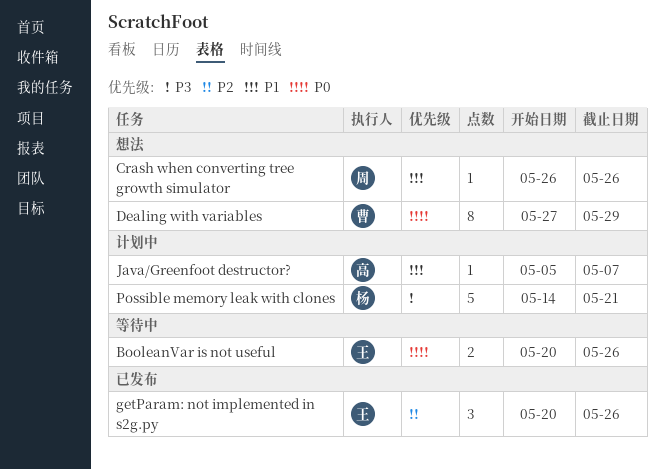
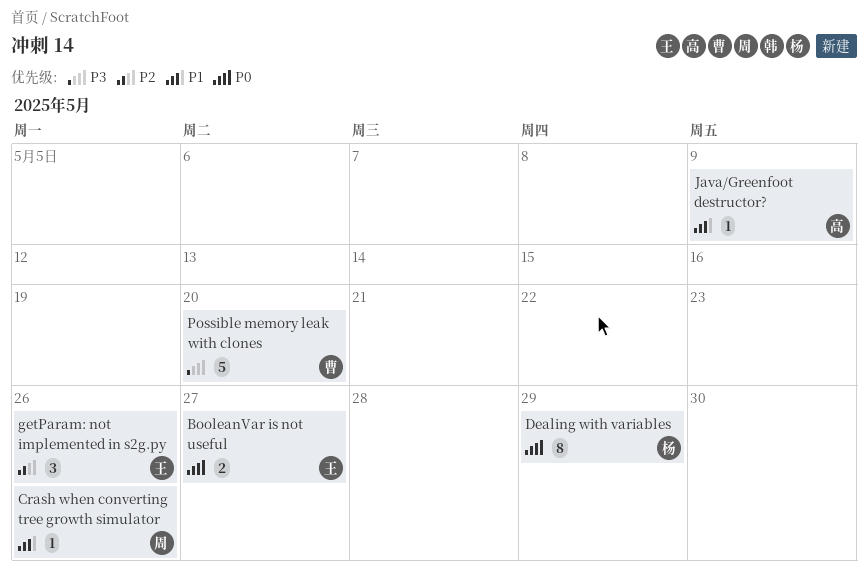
BooleanVar is not useful, due: May 26 -> May 27
Dealing with variables, owner: 曹 -> 杨
Java/Greenfoot destructor?, due: May 7 -> May 9
Possible memory leak with clones, owner: 杨 -> 曹
Possible memory leak with clones, due: May 21 -> May 20

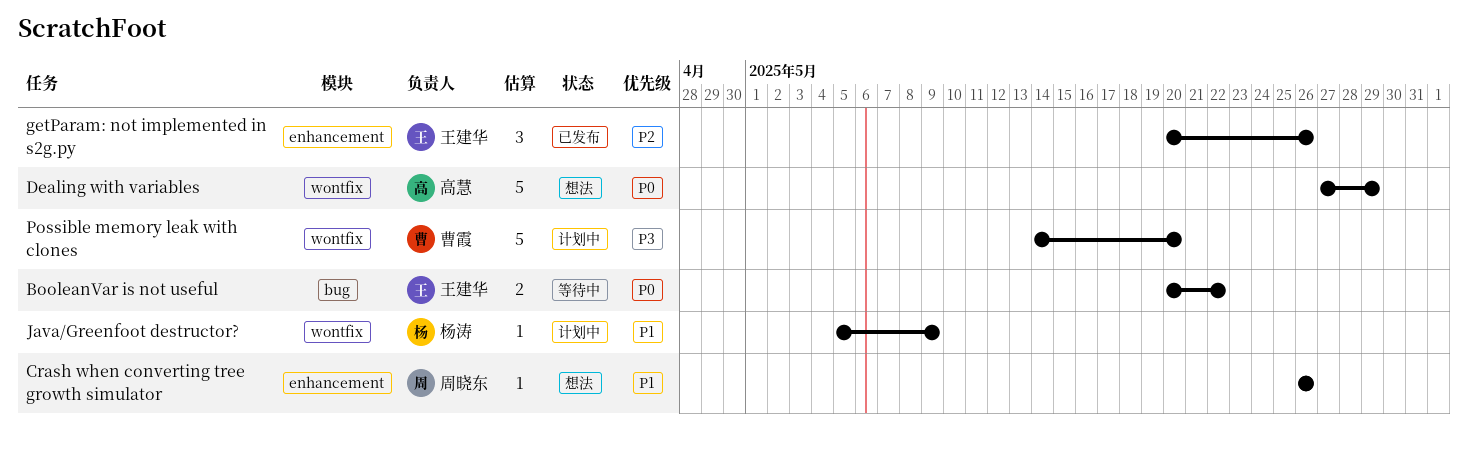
BooleanVar is not useful, due: May 27 -> May 22
Dealing with variables, owner: 杨涛 -> 高慧
Dealing with variables, estimate: 8 -> 5
Java/Greenfoot destructor?, owner: 高慧 -> 杨涛

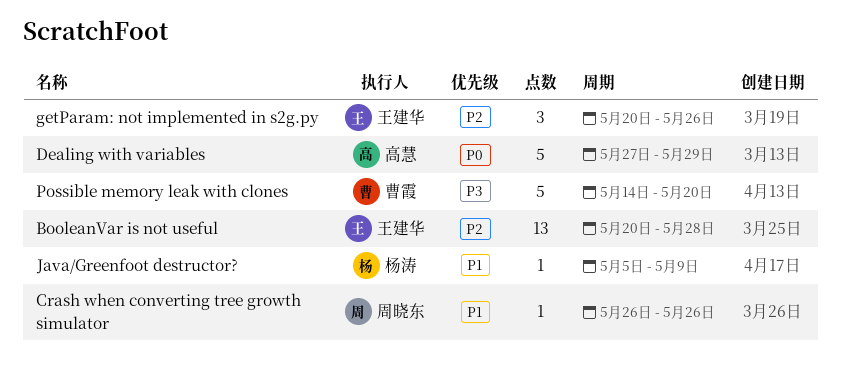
BooleanVar is not useful, priority: P0 -> P2
BooleanVar is not useful, estimate: 2 -> 13
BooleanVar is not useful, due: May 22 -> May 28

